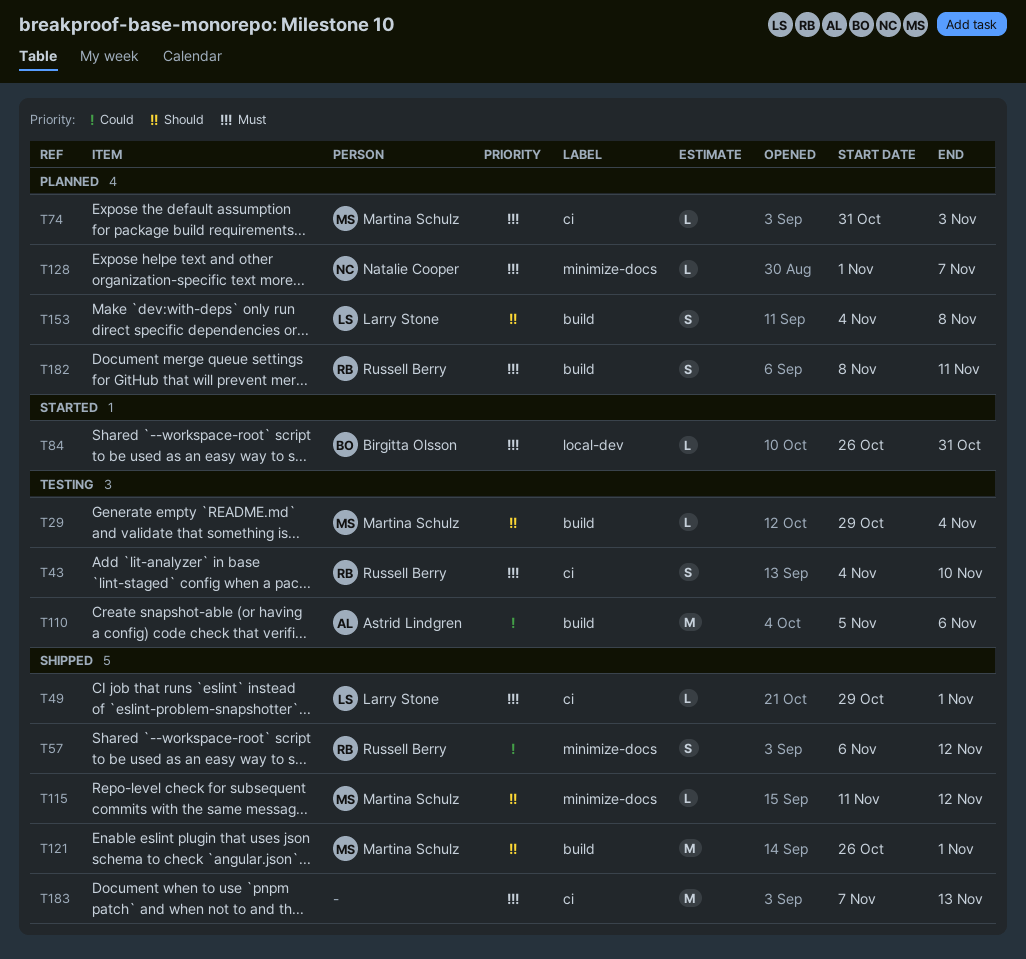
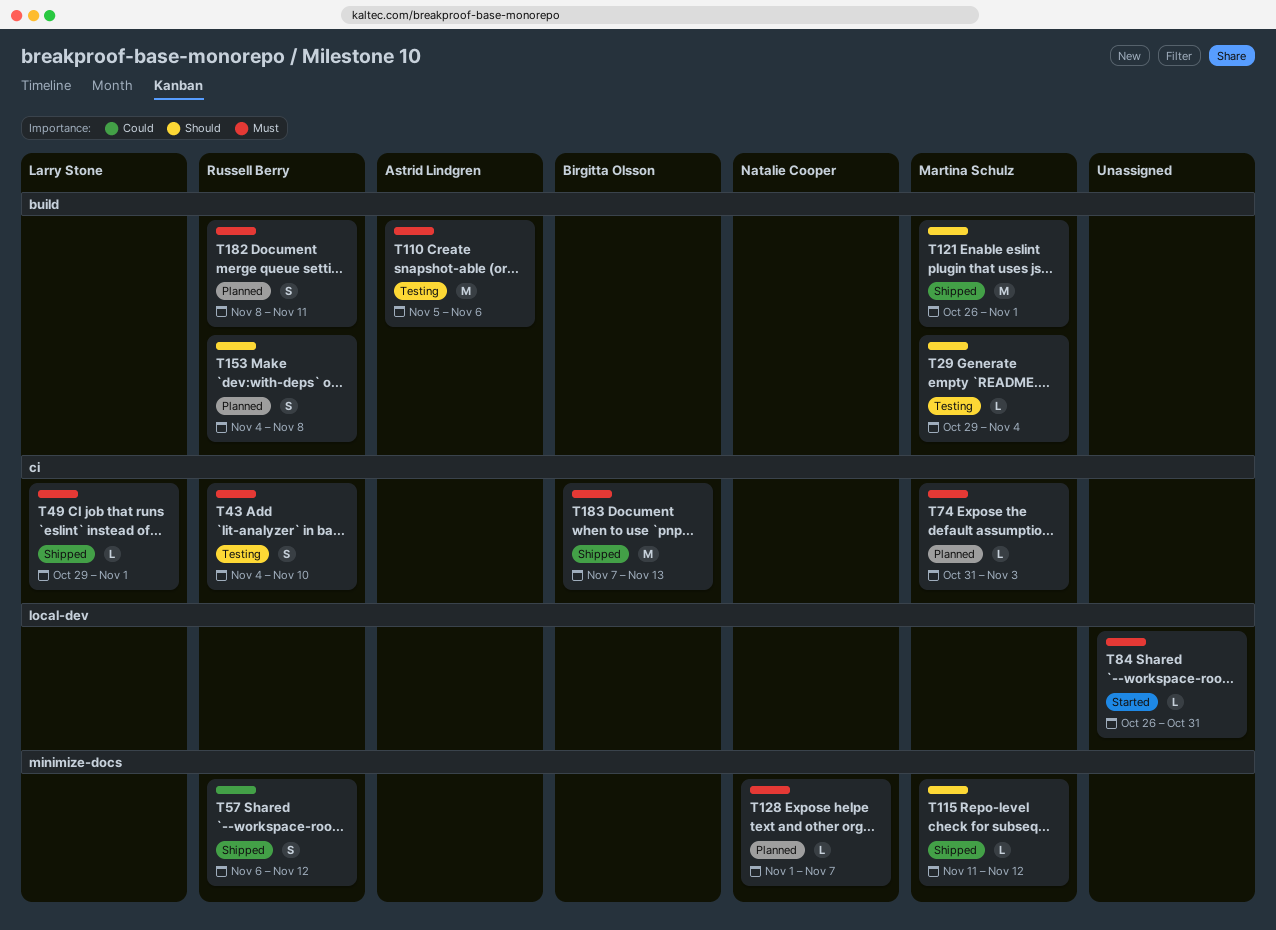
T84, owner: Birgitta Olsson -> none
T110, priority: Could -> Must
T153, owner: Larry Stone -> Russell Berry
T183, owner: none -> Birgitta Olsson

